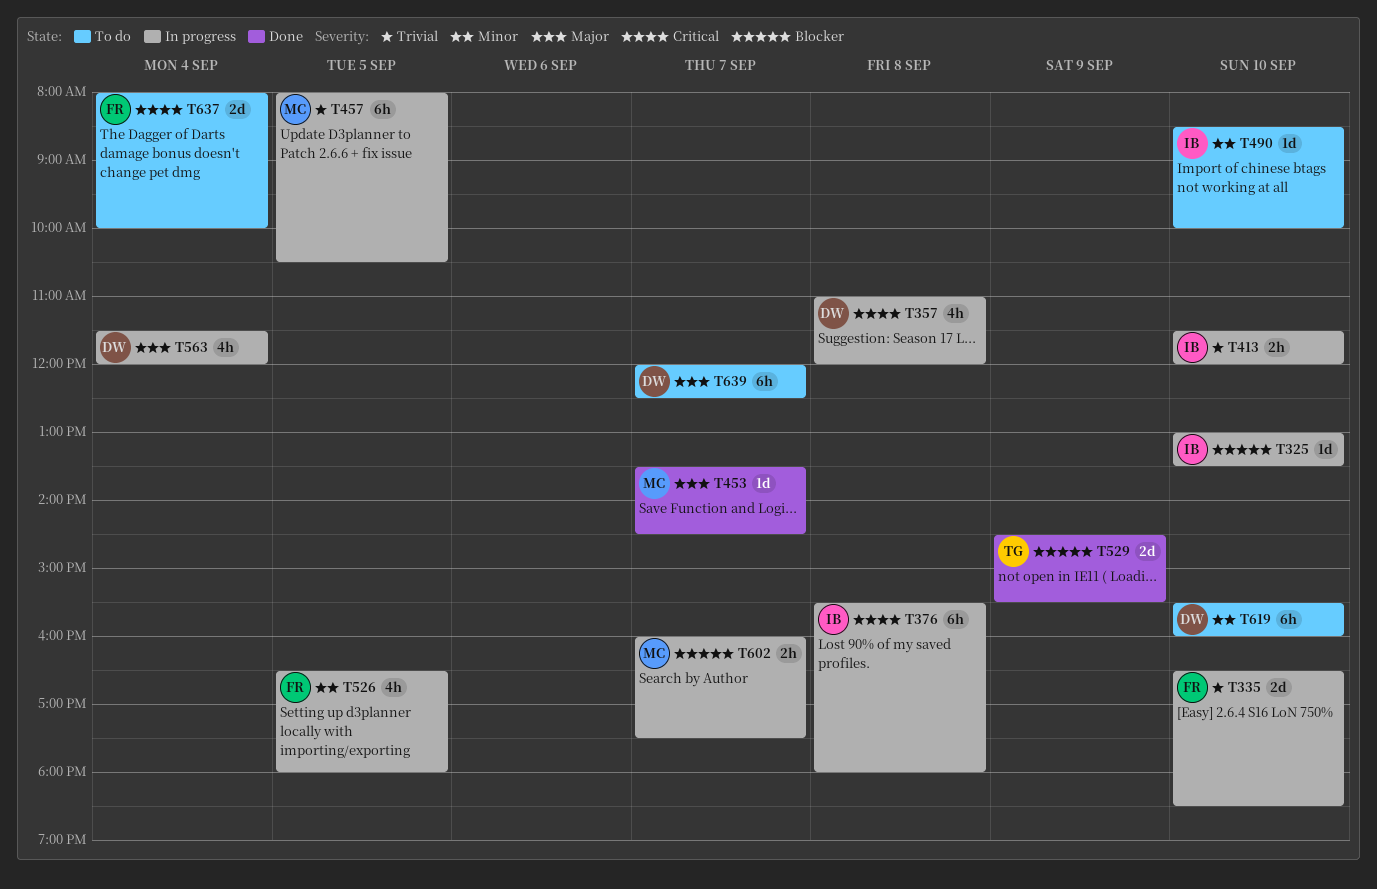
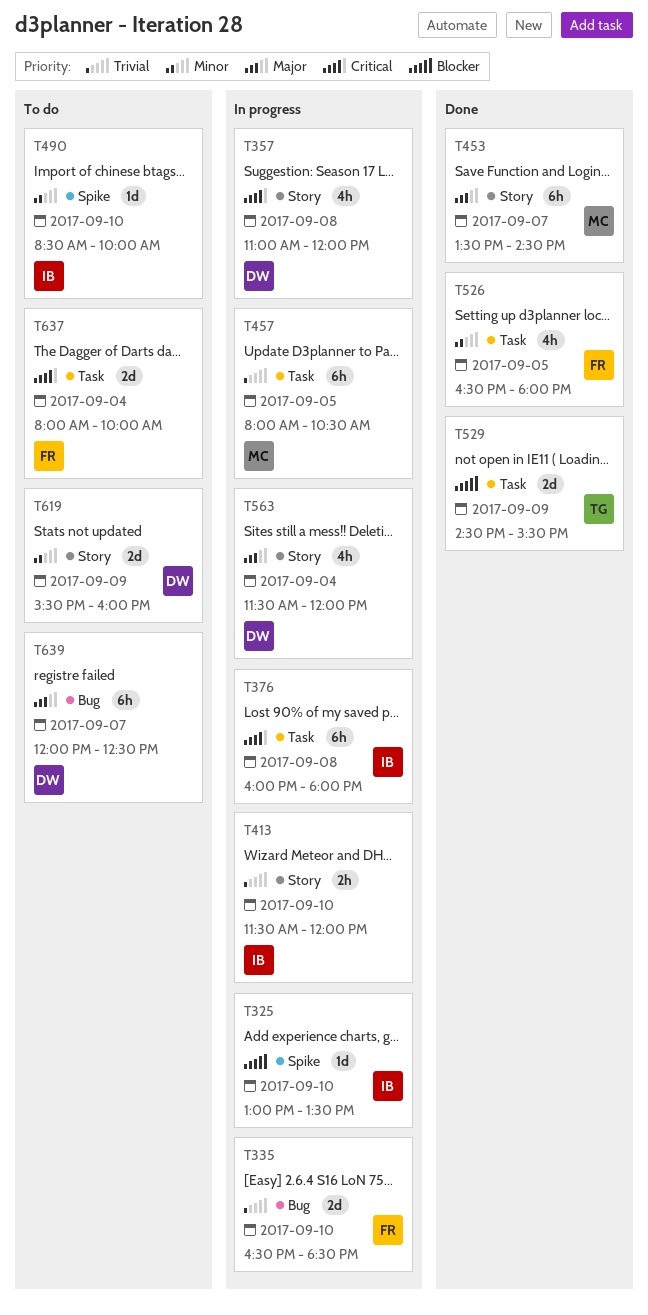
T376, begins: 15:30 -> 16:00
T453, estimate: 1d -> 6h
T526, status: In progress -> Done
T602: present -> none
T619, estimate: 6h -> 2d
T619, day: Sep 10 -> Sep 9

